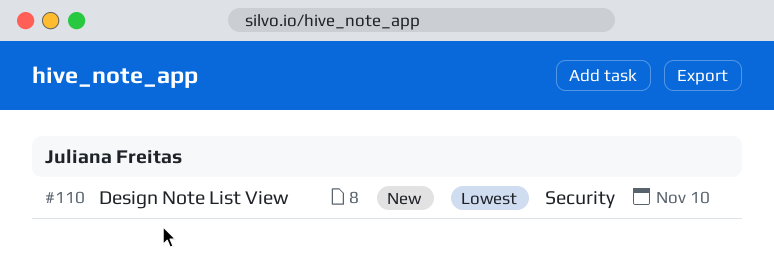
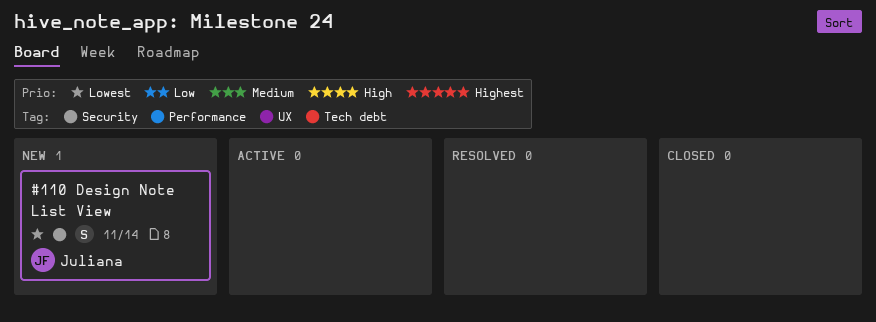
#110, due: Nov 10 -> Nov 14

